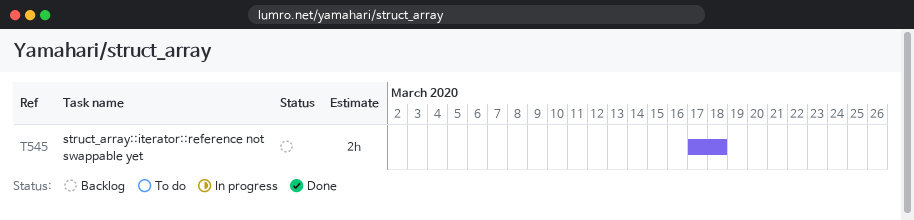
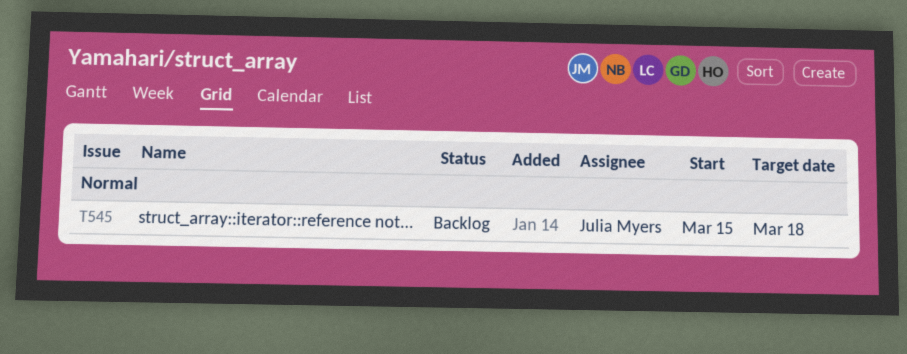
T545, start: Mar 17 -> Mar 15

